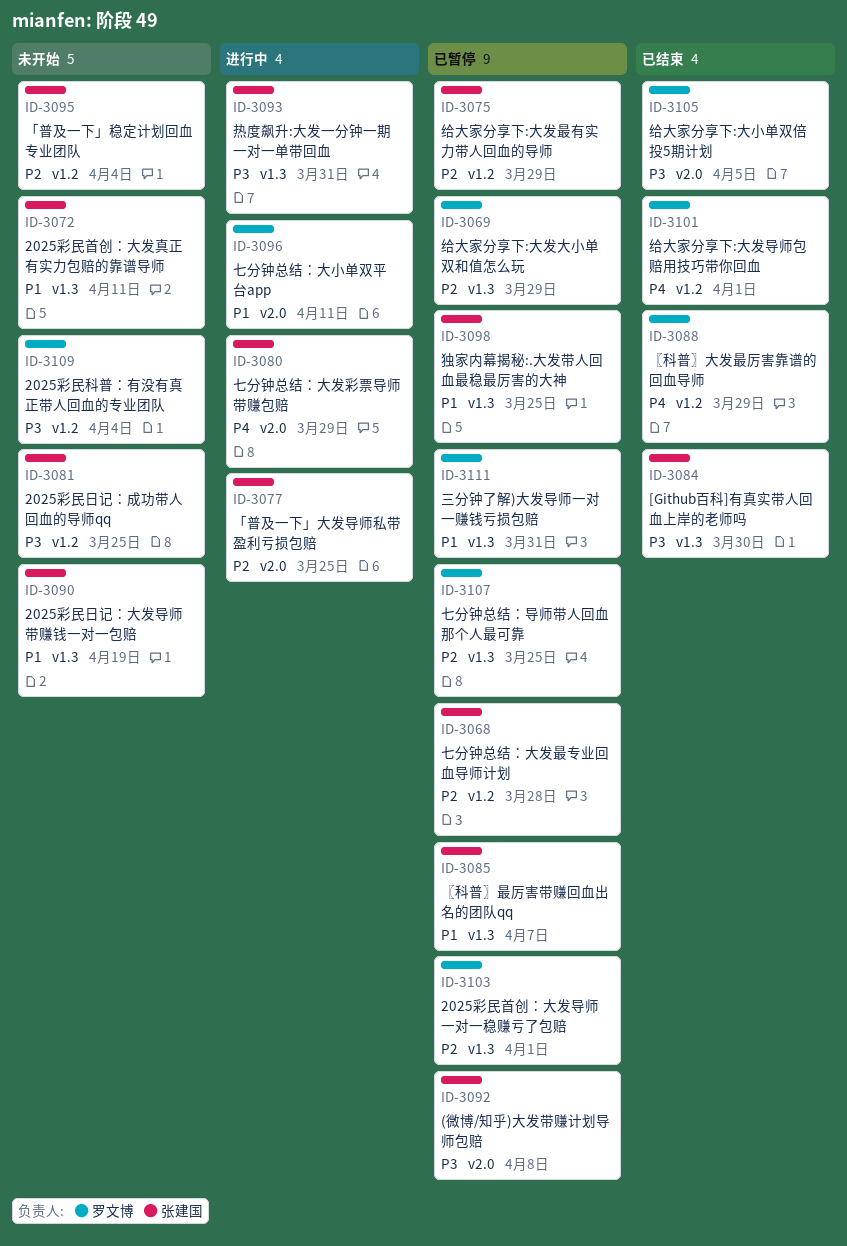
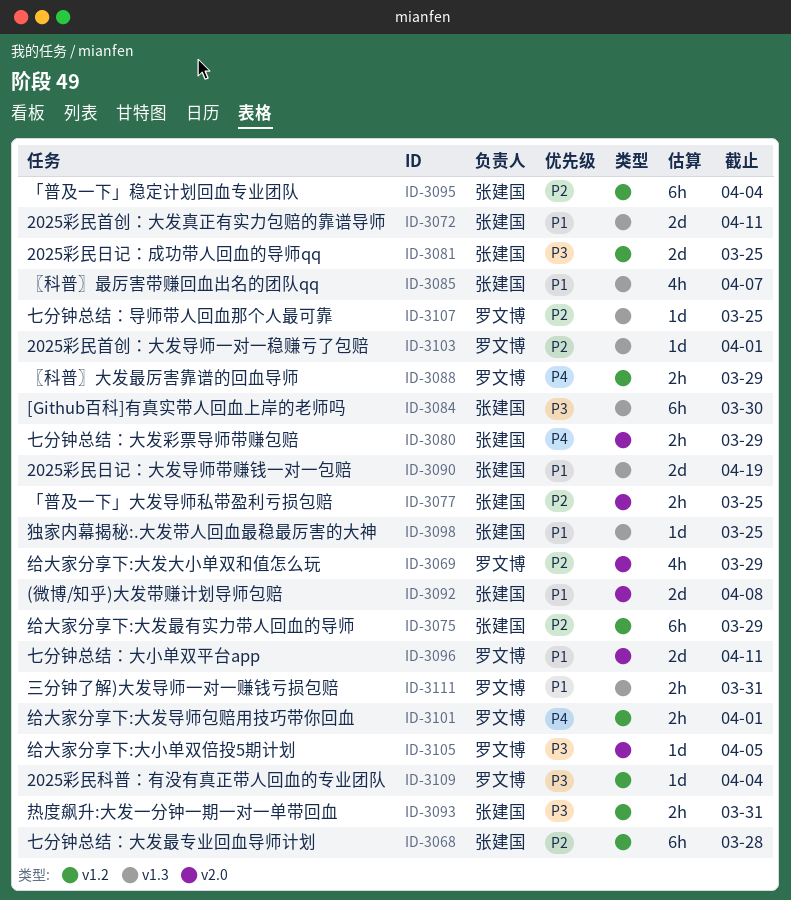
ID-3069, label: v1.3 -> v2.0
ID-3092, priority: P3 -> P1
ID-3093, label: v1.3 -> v1.2

